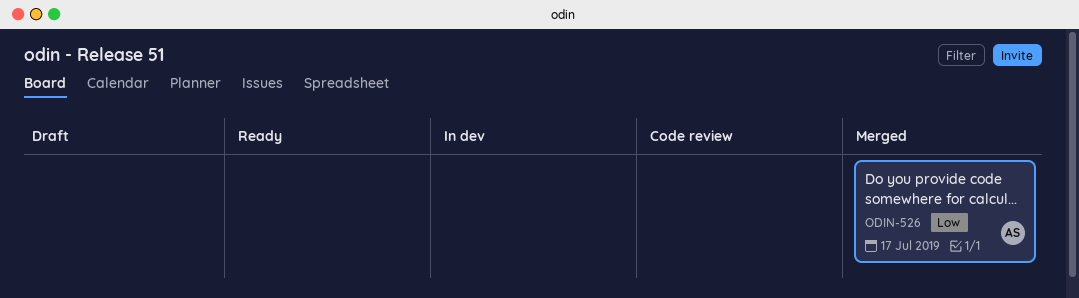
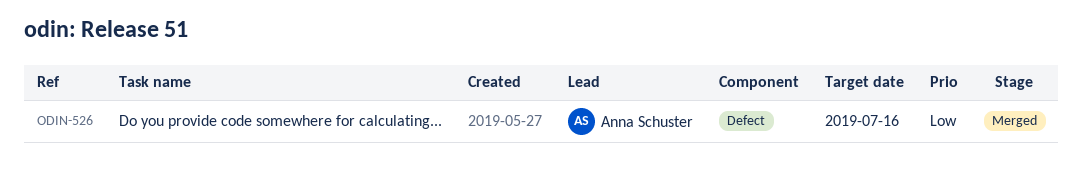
ODIN-526, due: Jul 17 -> Jul 16

